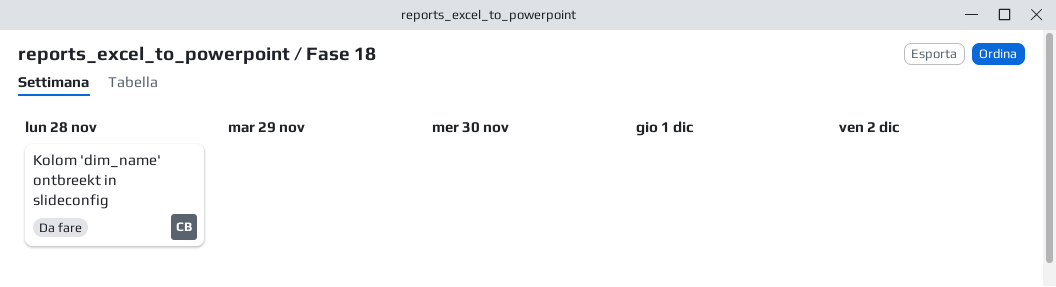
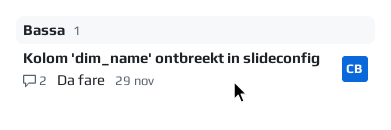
Kolom 'dim_name' ontbreekt in slideconfig, due: Nov 28 -> Nov 29

